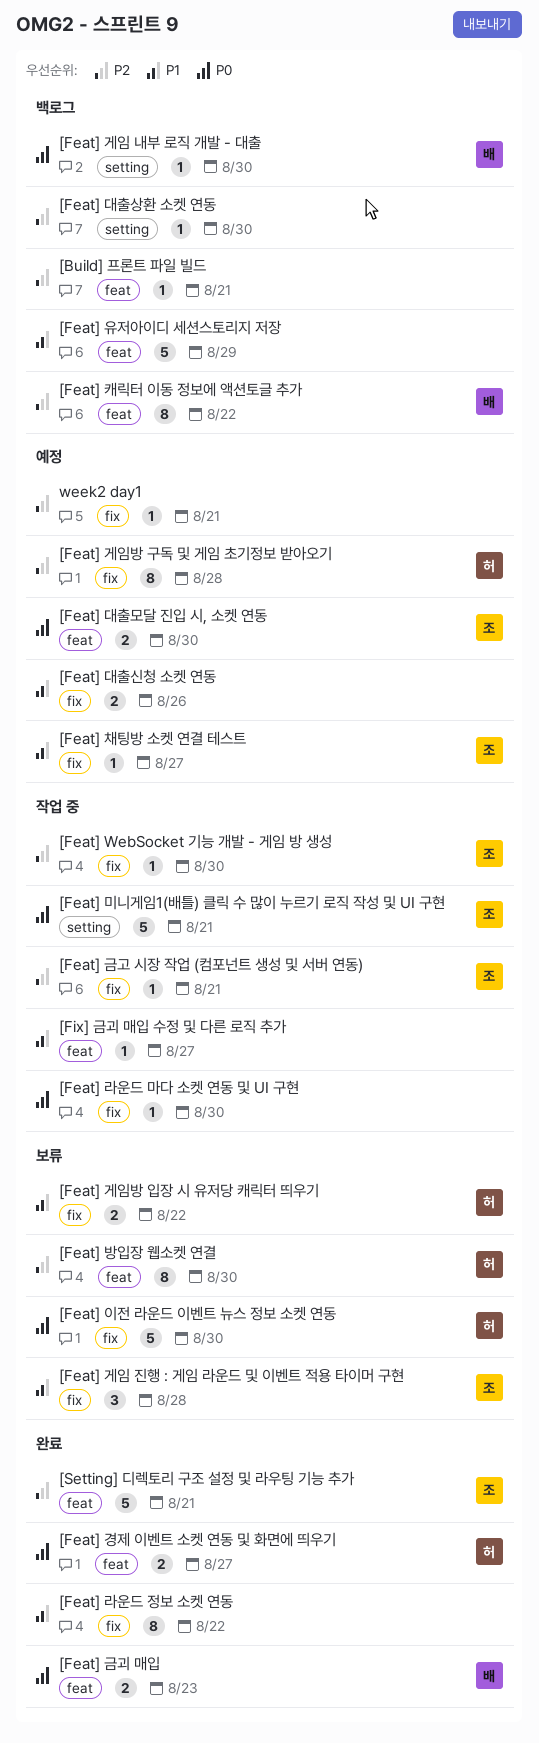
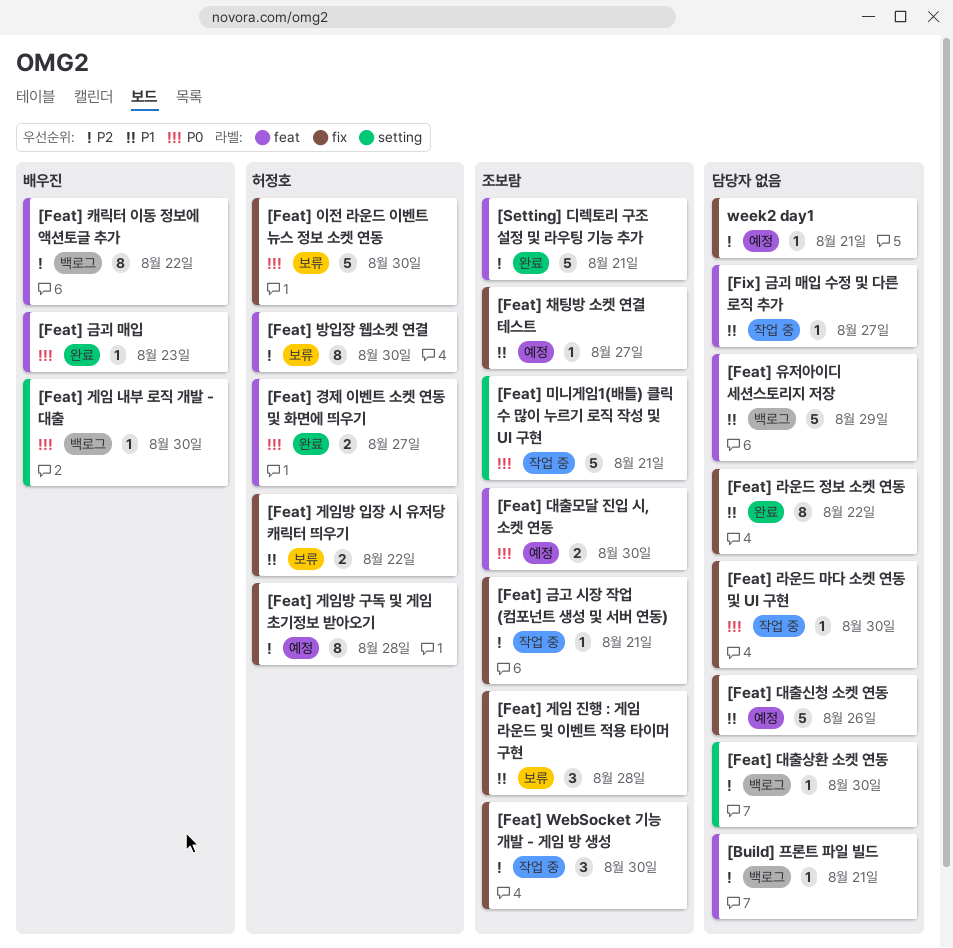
[Feat] WebSocket 기능 개발 - 게임 방 생성, estimate: 1 -> 3
[Feat] 금괴 매입, estimate: 2 -> 1
[Feat] 대출신청 소켓 연동, estimate: 2 -> 5

